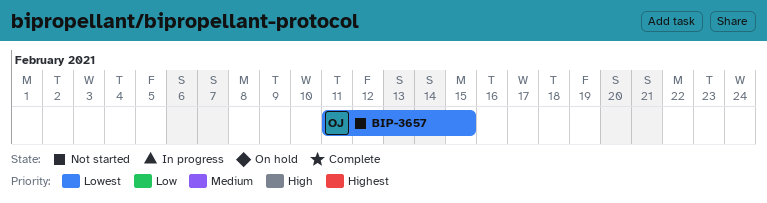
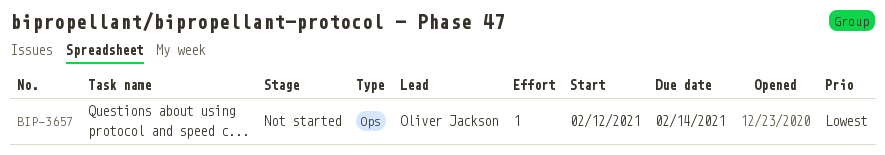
BIP-3657, start: Feb 11 -> Feb 12
BIP-3657, due: Feb 15 -> Feb 14

